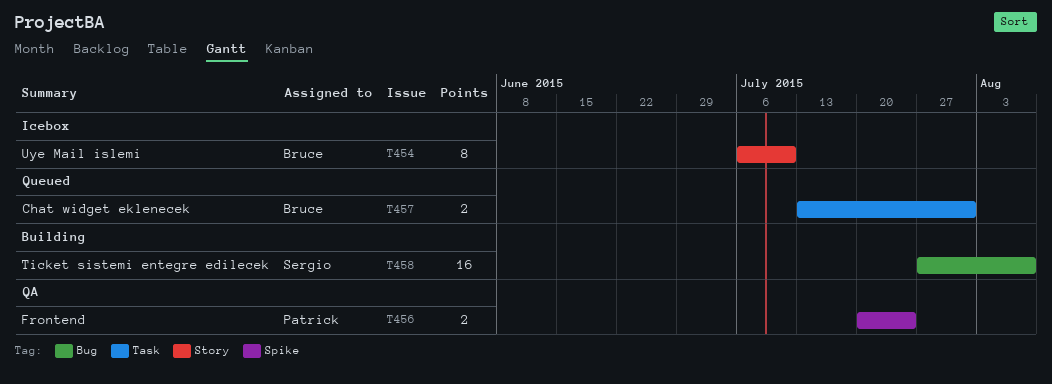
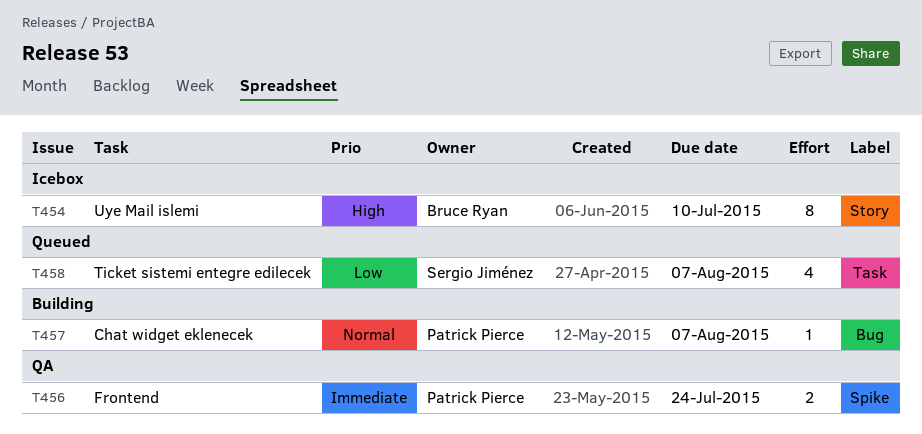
T457, status: Queued -> Building
T457, owner: Bruce Ryan -> Patrick Pierce
T457, label: Task -> Bug
T457, estimate: 2 -> 1
T457, due: Jul 31 -> Aug 7
T458, status: Building -> Queued
T458, label: Bug -> Task
T458, estimate: 16 -> 4

